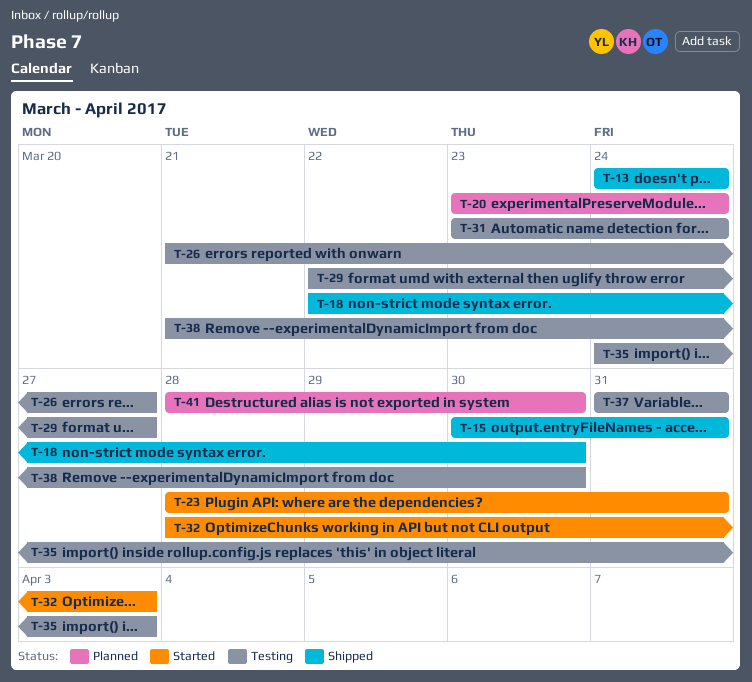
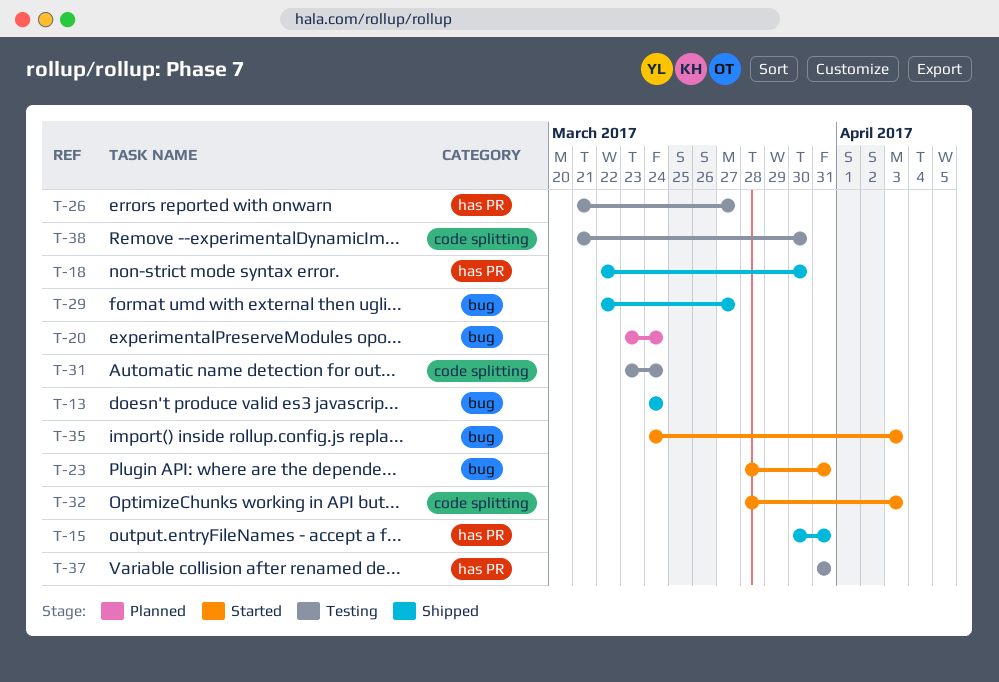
T-29, status: Testing -> Shipped
T-35, status: Testing -> Started
T-41: present -> none

